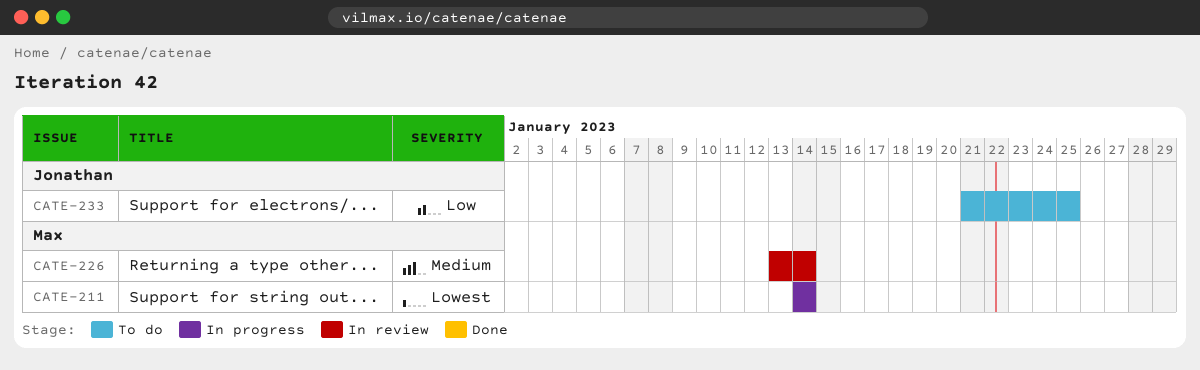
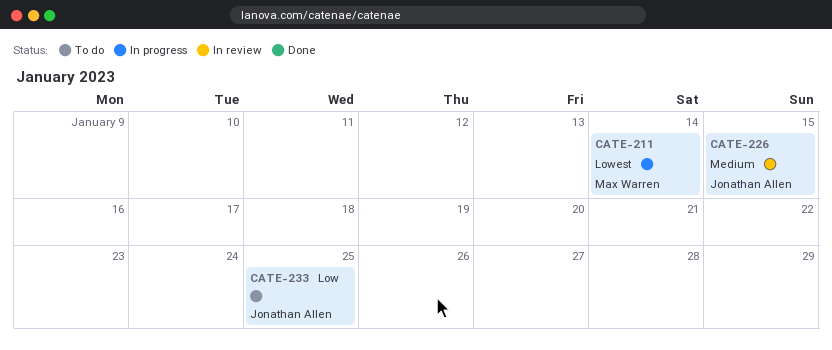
CATE-226, owner: Max Warren -> Jonathan Allen
CATE-226, due: Jan 14 -> Jan 15

